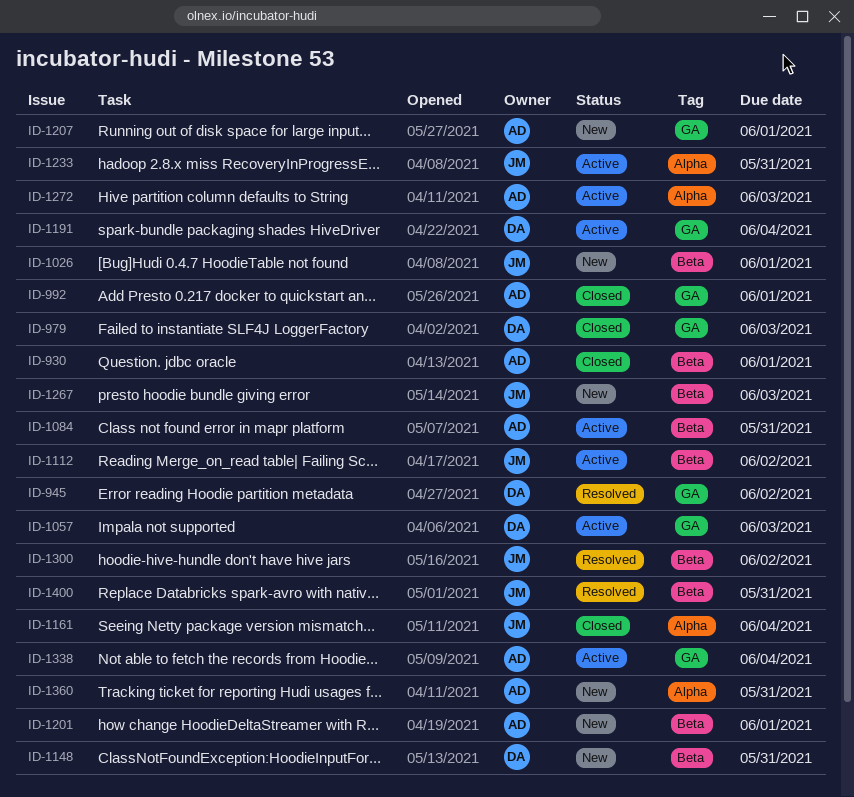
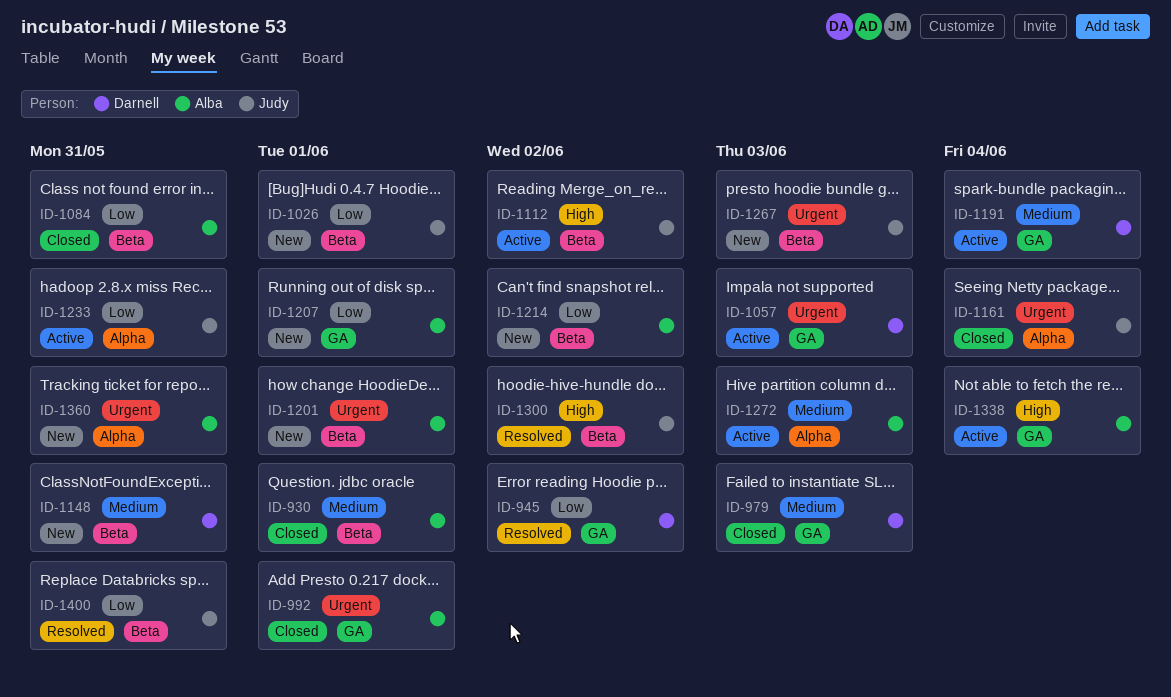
ID-1084, status: Active -> Closed
ID-1214: none -> present

